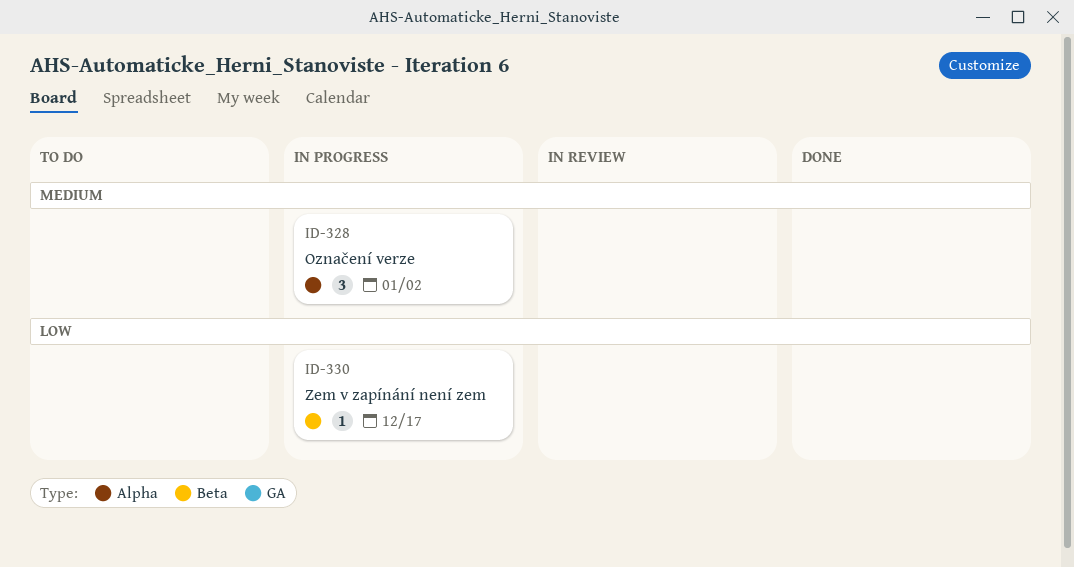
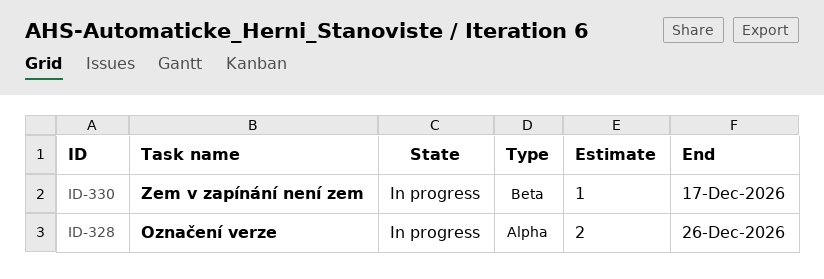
ID-328, estimate: 3 -> 2
ID-328, due: Jan 2 -> Dec 26

